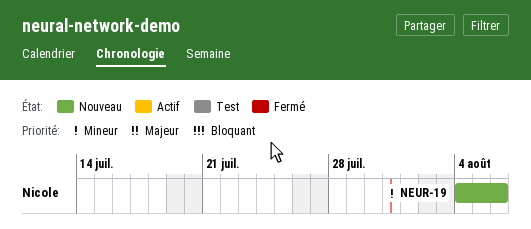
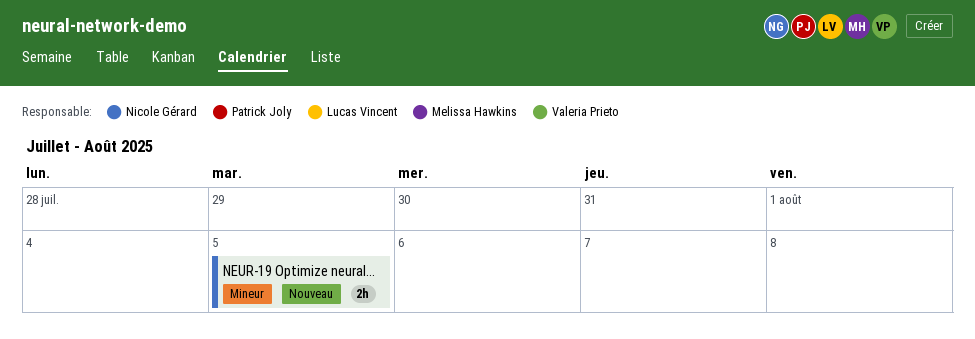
NEUR-19, due: Aug 6 -> Aug 5

